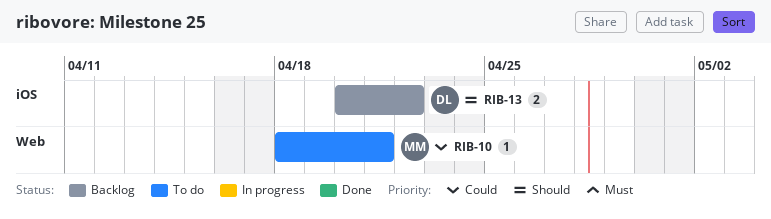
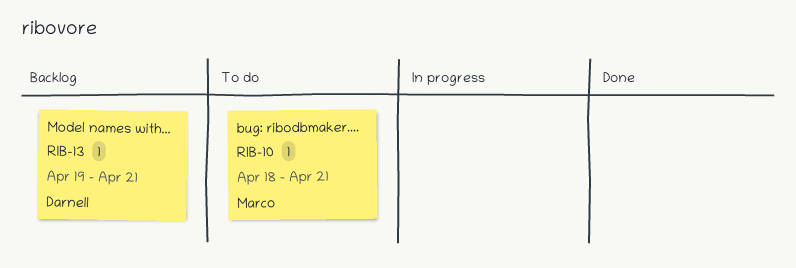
RIB-13, estimate: 2 -> 1
RIB-13, start: Apr 20 -> Apr 19
RIB-13, due: Apr 22 -> Apr 21

